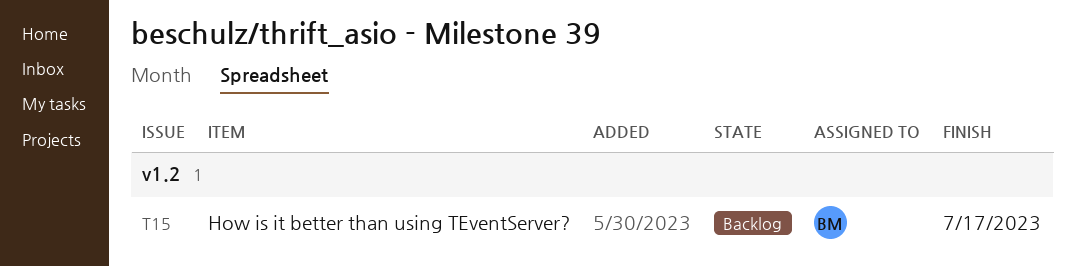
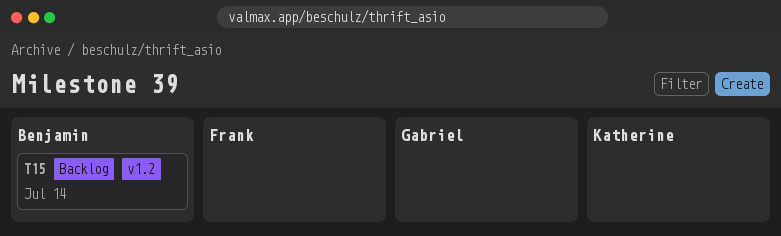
T15, due: Jul 17 -> Jul 14

